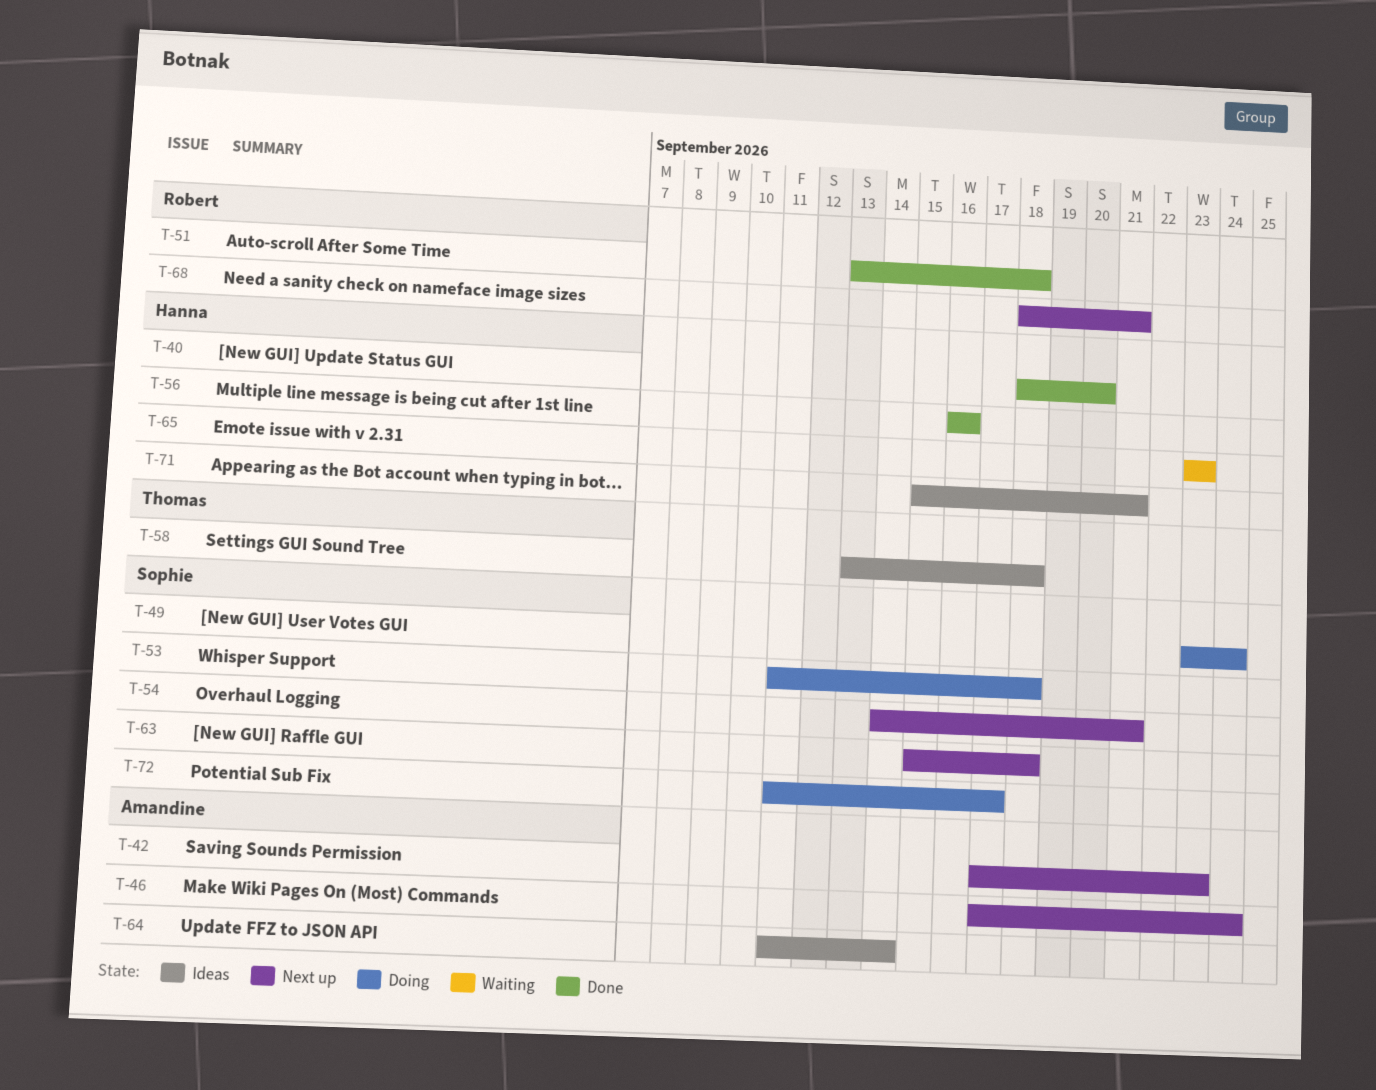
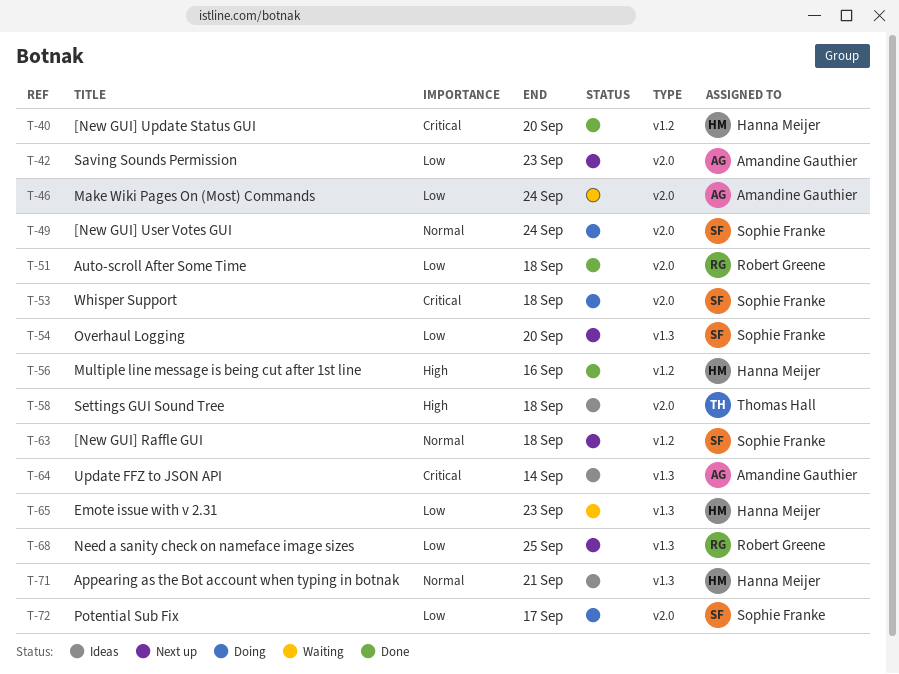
T-46, status: Next up -> Waiting
T-54, due: Sep 21 -> Sep 20
T-68, due: Sep 21 -> Sep 25

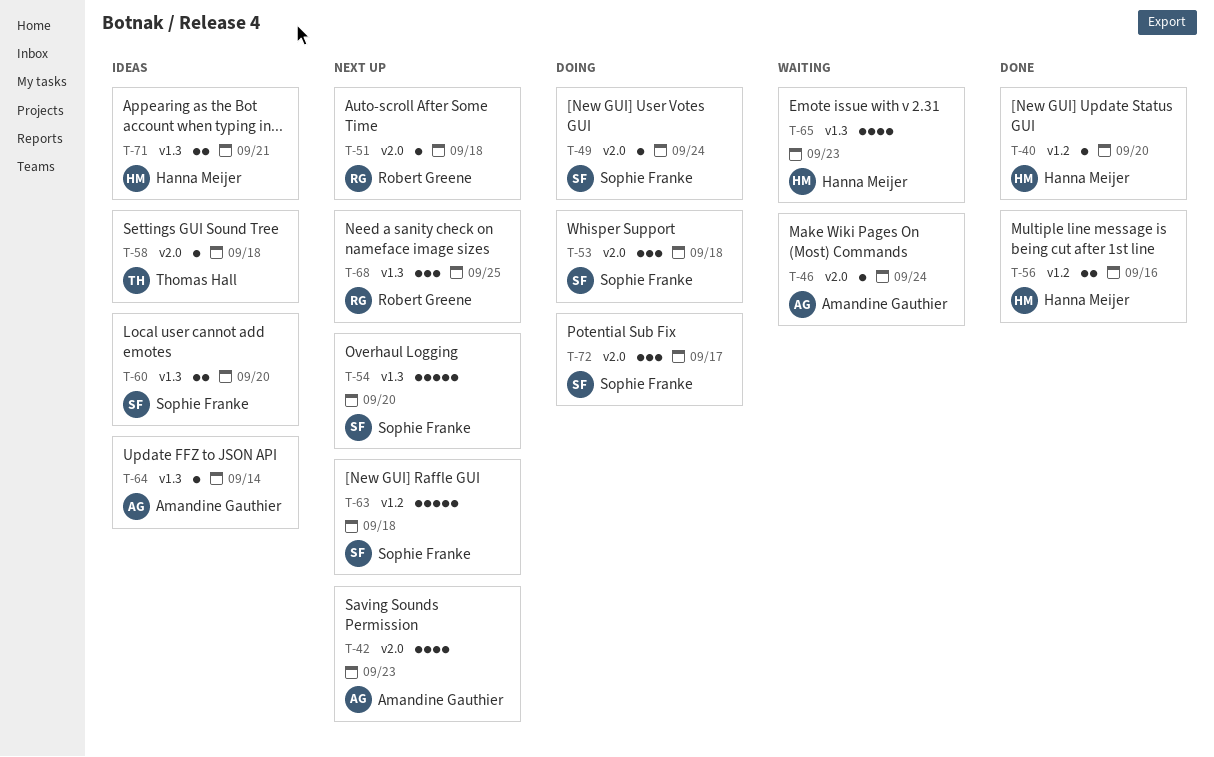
T-51, status: Done -> Next up
T-60: none -> present

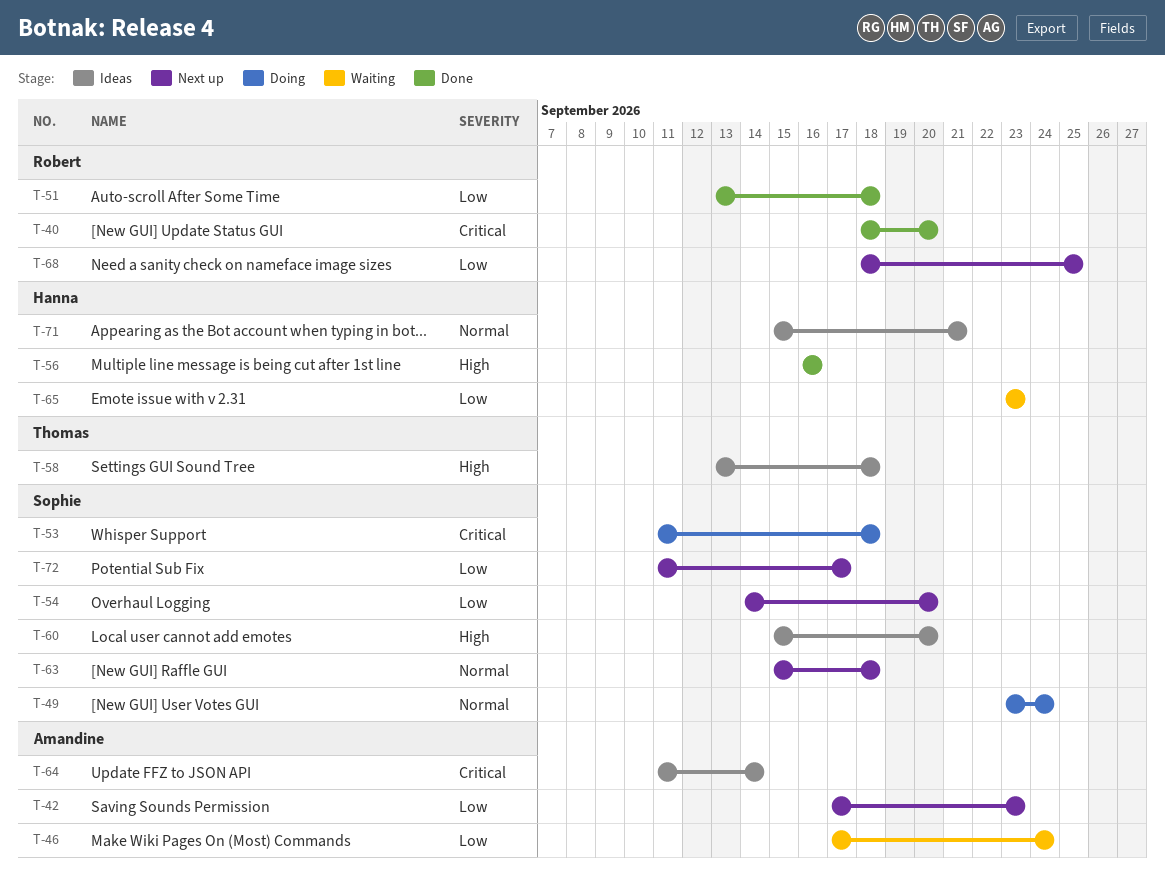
T-40, owner: Hanna Meijer -> Robert Greene
T-51, status: Next up -> Done
T-72, status: Doing -> Next up

